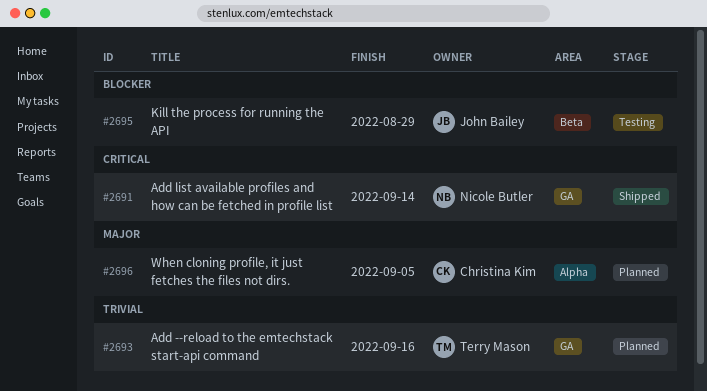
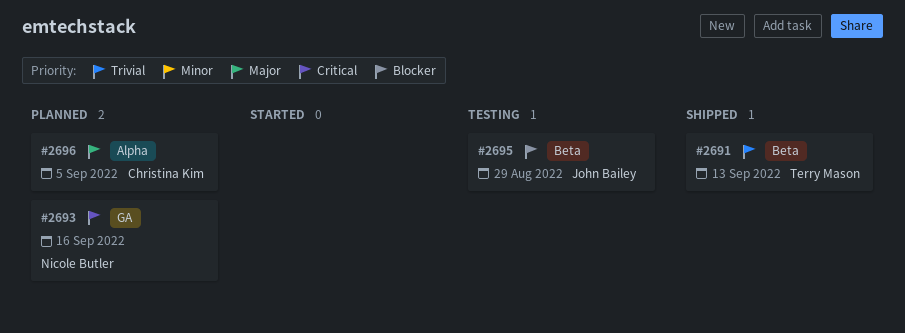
#2691, owner: Nicole Butler -> Terry Mason
#2691, priority: Critical -> Trivial
#2691, label: GA -> Beta
#2691, due: Sep 14 -> Sep 13
#2693, owner: Terry Mason -> Nicole Butler
#2693, priority: Trivial -> Critical

